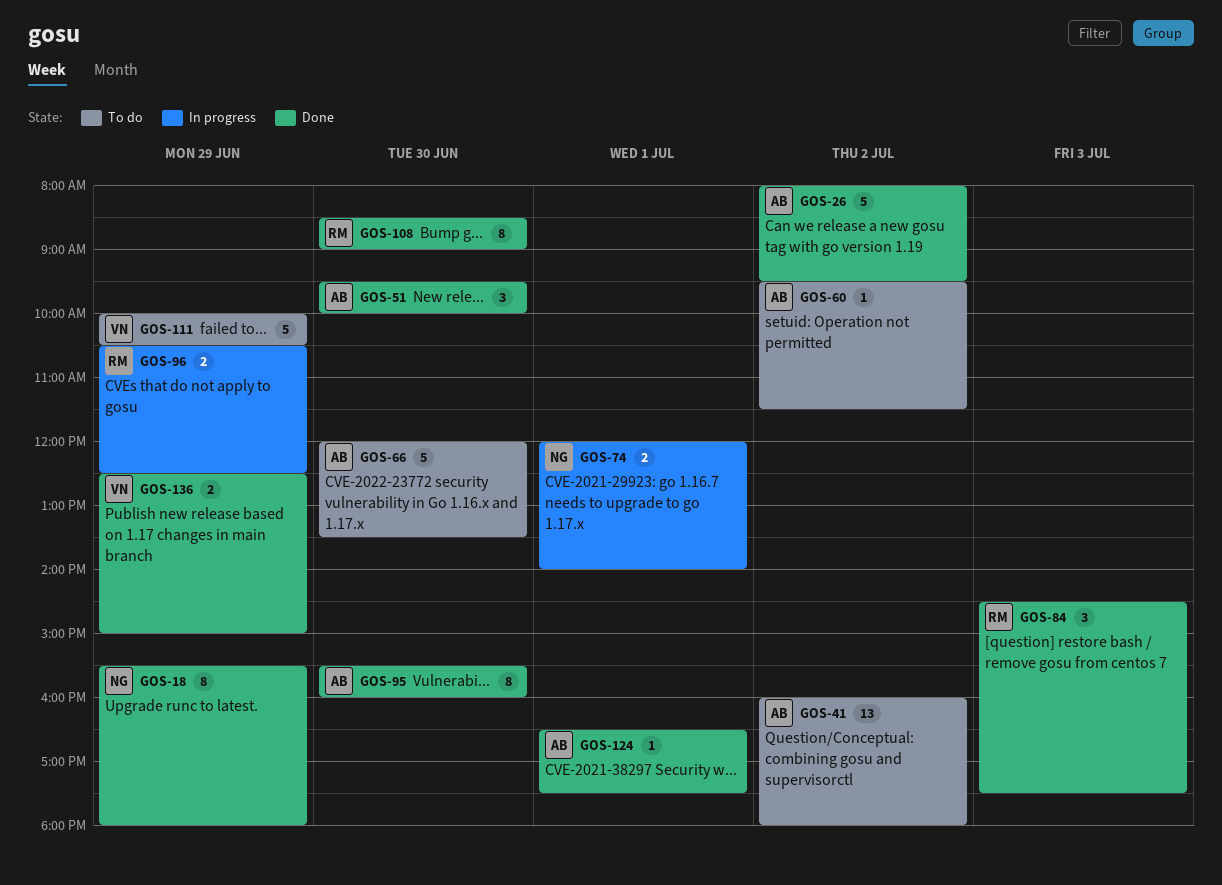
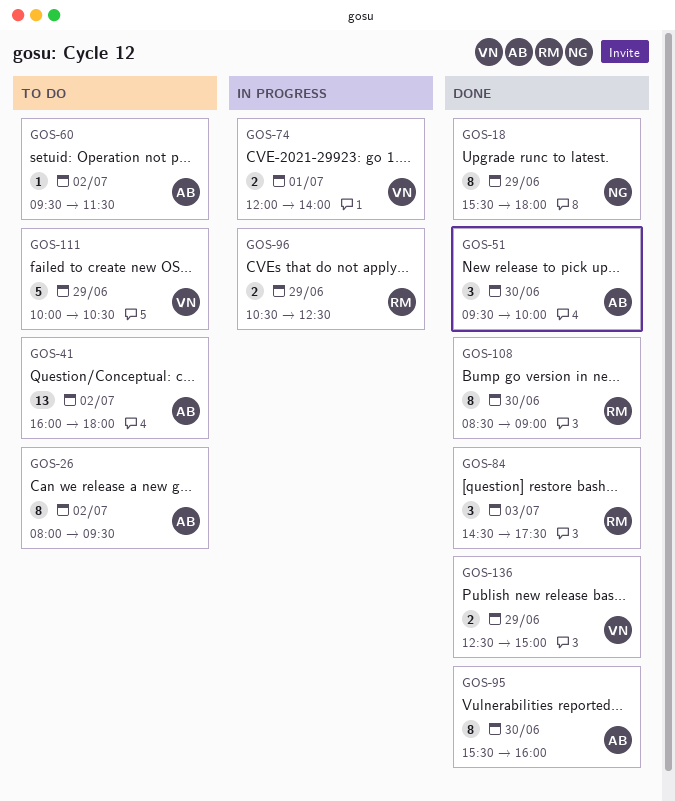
GOS-26, status: Done -> To do
GOS-26, estimate: 5 -> 8
GOS-66: present -> none
GOS-74, owner: NG -> VN
GOS-124: present -> none

